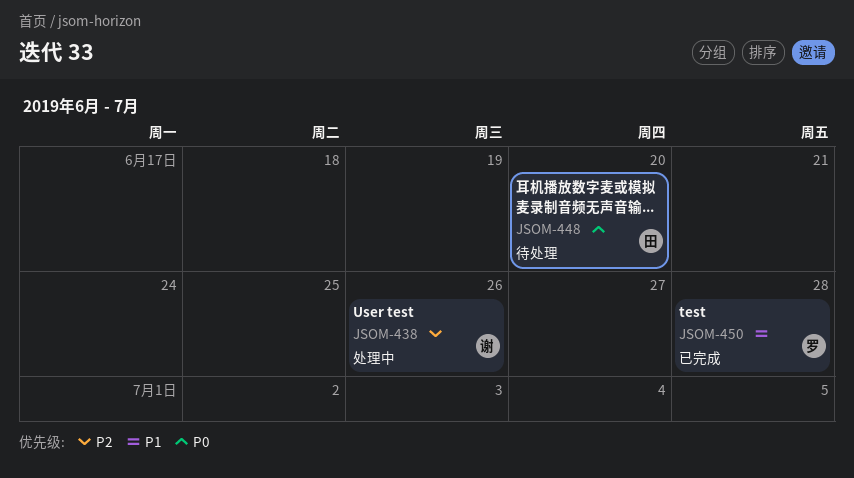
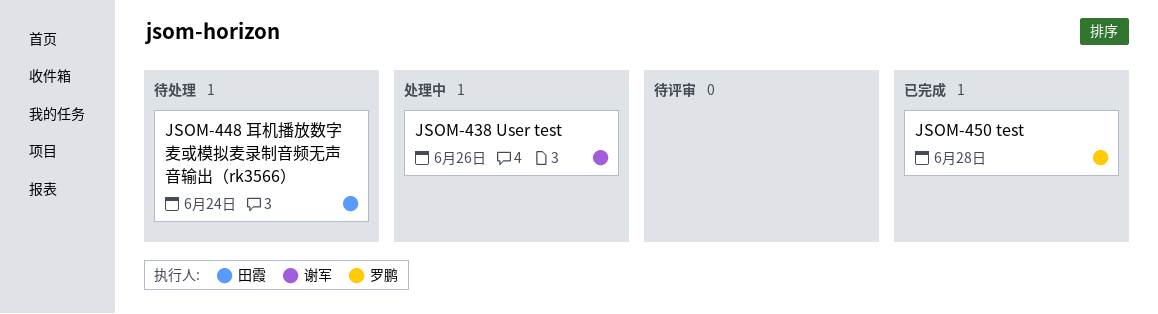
JSOM-448, due: Jun 20 -> Jun 24

